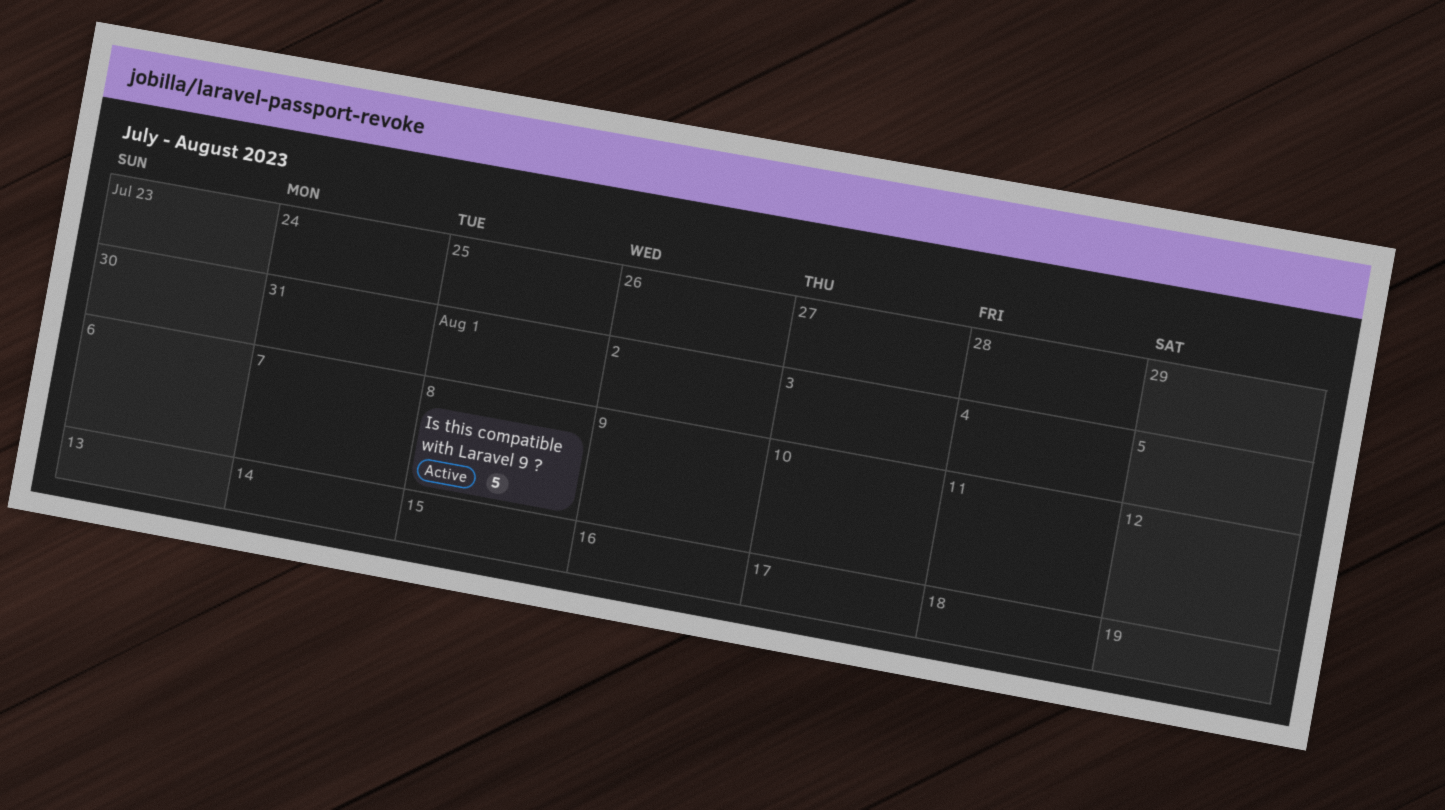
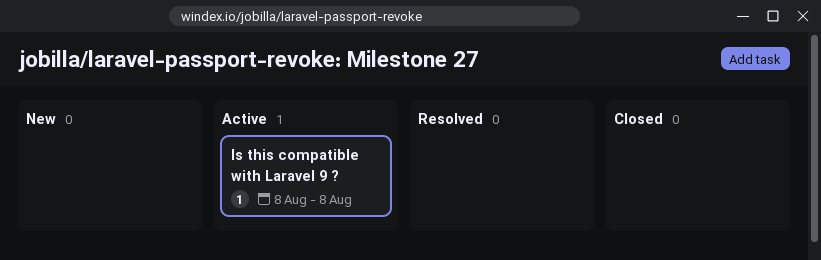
Is this compatible with Laravel 9 ?, estimate: 5 -> 1

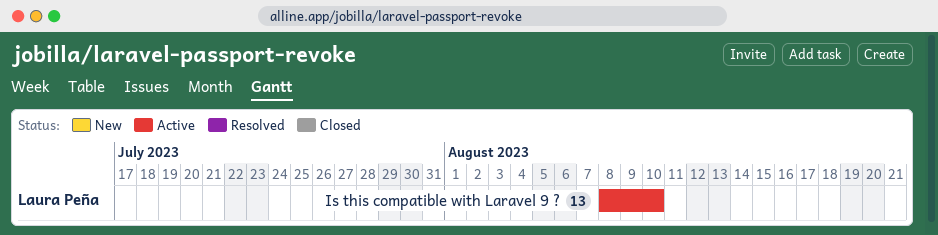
Is this compatible with Laravel 9 ?, estimate: 1 -> 13
Is this compatible with Laravel 9 ?, due: Aug 8 -> Aug 10

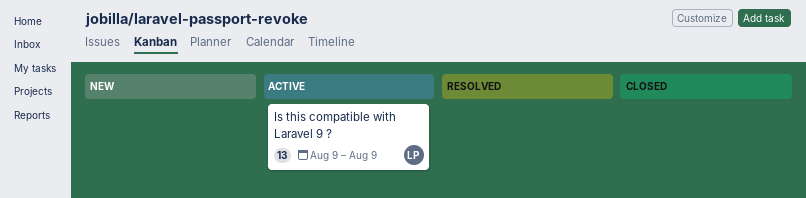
Is this compatible with Laravel 9 ?, start: Aug 8 -> Aug 9
Is this compatible with Laravel 9 ?, due: Aug 10 -> Aug 9

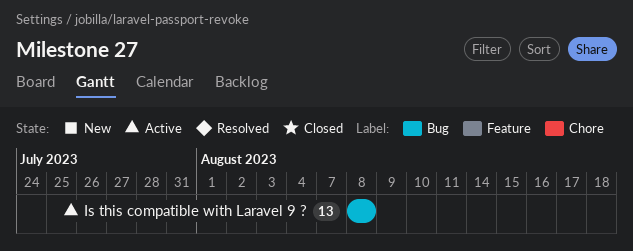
Is this compatible with Laravel 9 ?, start: Aug 9 -> Aug 8
Is this compatible with Laravel 9 ?, due: Aug 9 -> Aug 8

